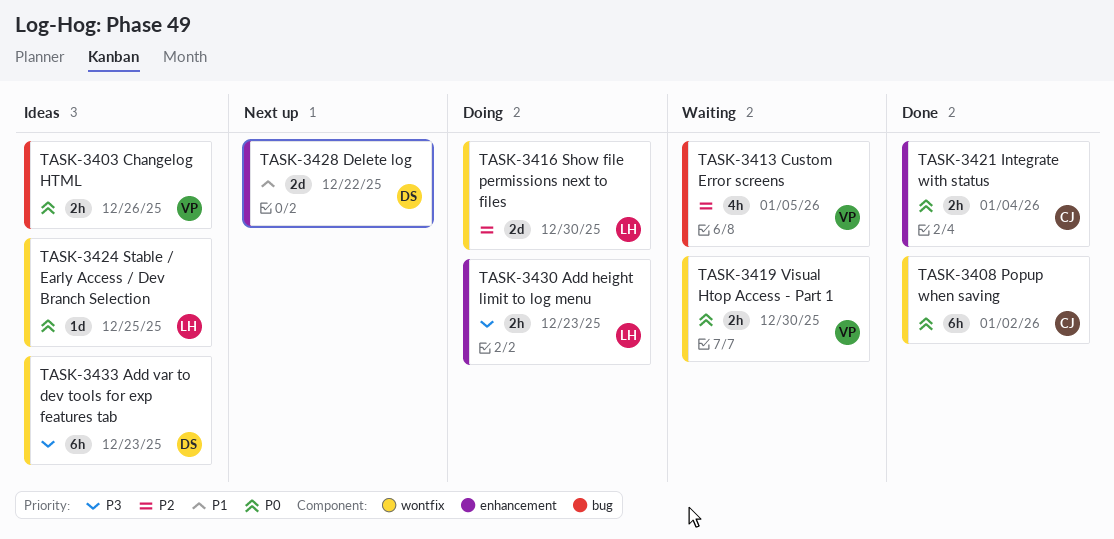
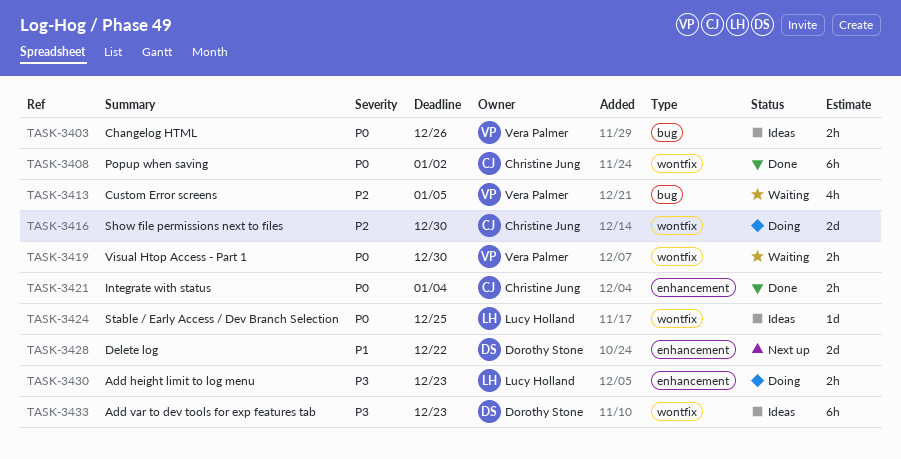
TASK-3416, owner: Lucy Holland -> Christine Jung

